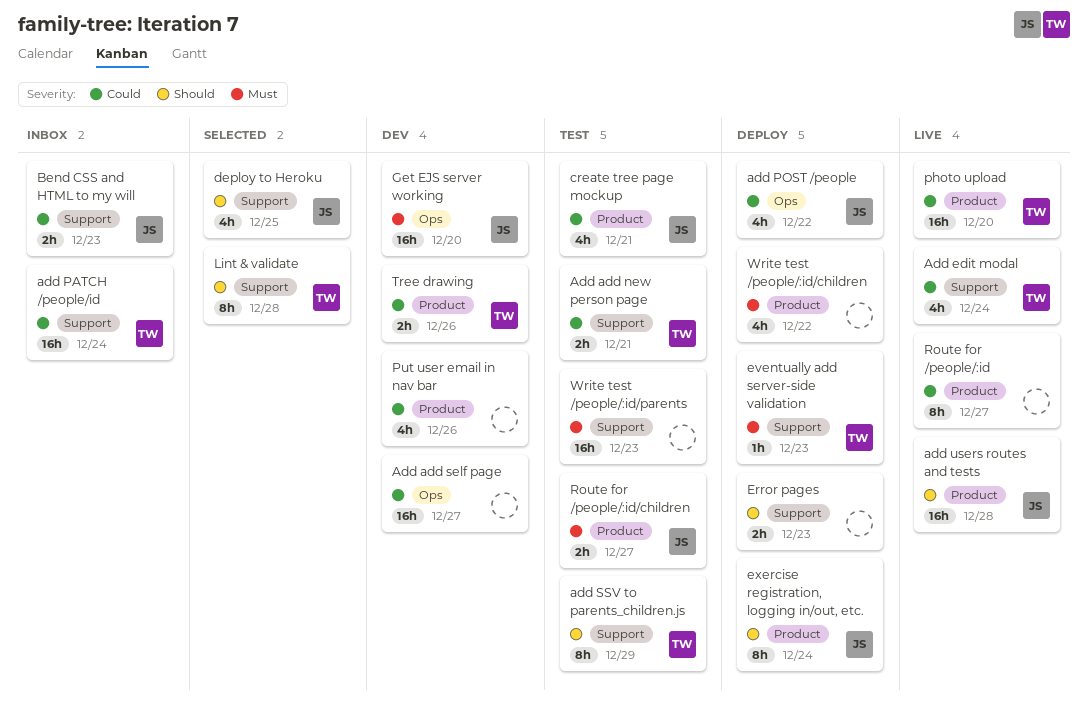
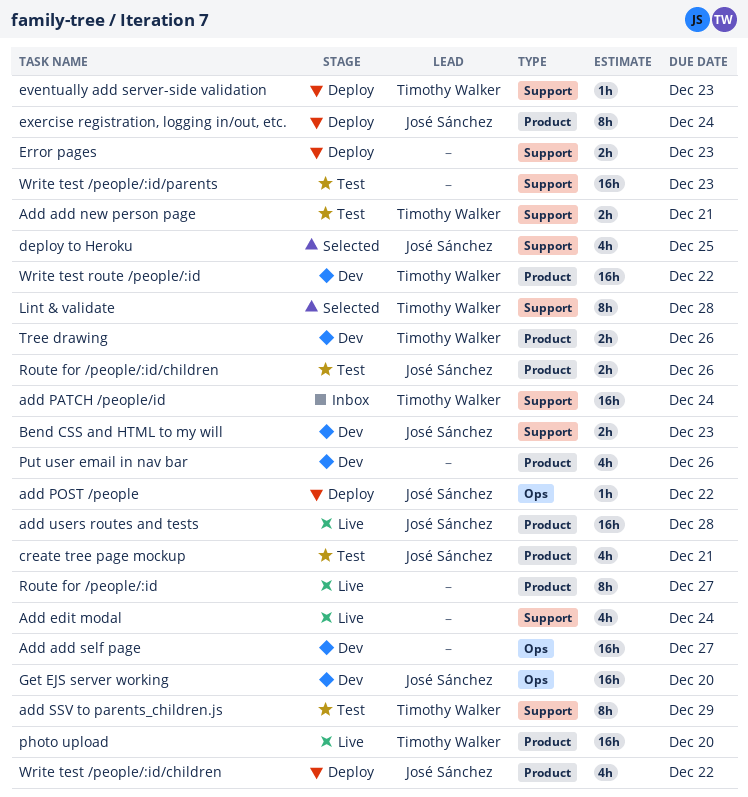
Add edit modal, owner: Timothy Walker -> none
add POST /people, estimate: 4h -> 1h
Bend CSS and HTML to my will, status: Inbox -> Dev
Route for /people/:id/children, due: Dec 27 -> Dec 26
Write test /people/:id/children, owner: none -> José Sánchez
Write test route /people/:id: none -> present

